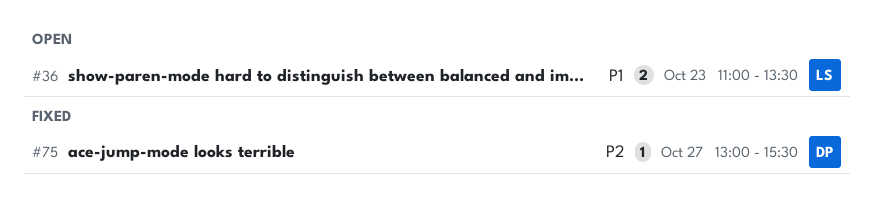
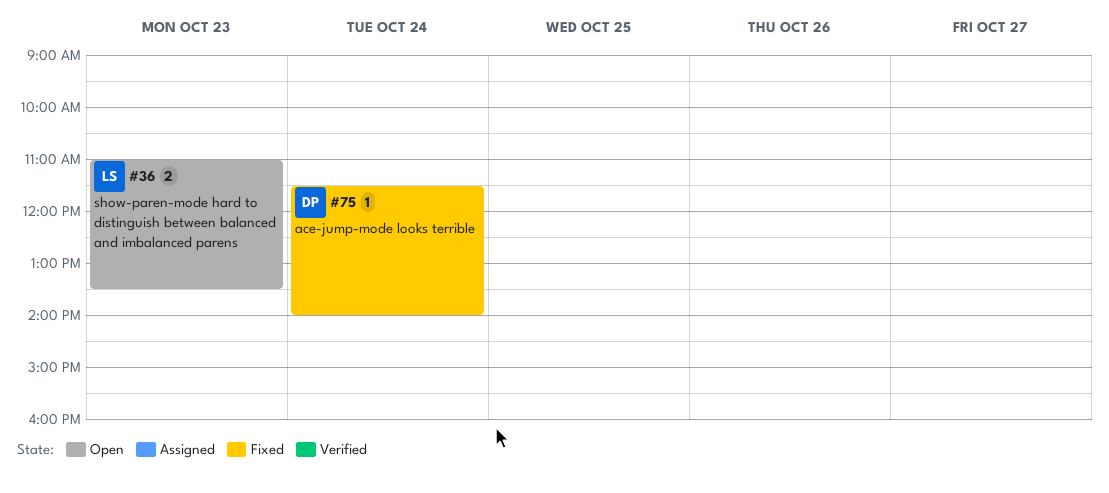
#75, day: Oct 27 -> Oct 24
#75, begins: 13:00 -> 11:30
#75, ends: 15:30 -> 14:00

